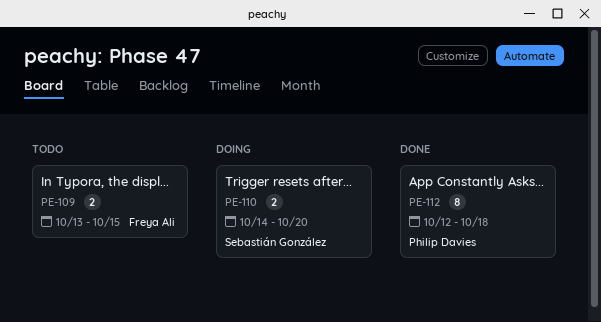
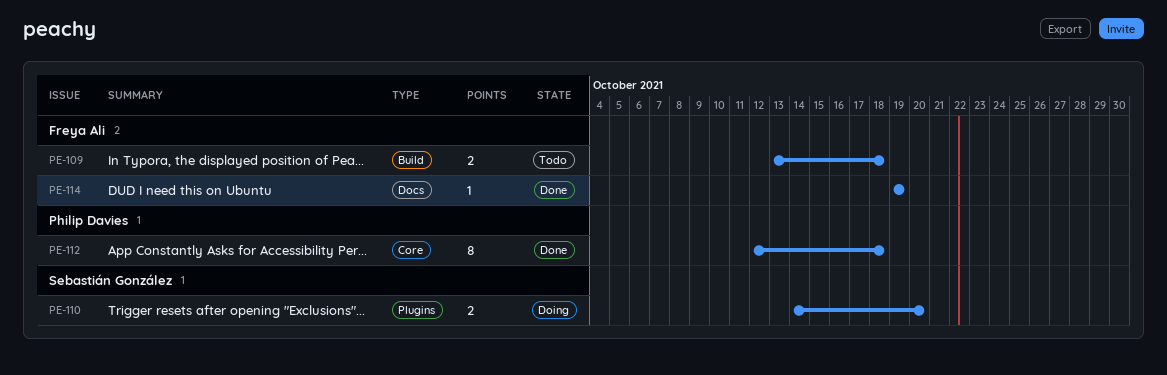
PE-109, due: Oct 15 -> Oct 18
PE-114: none -> present

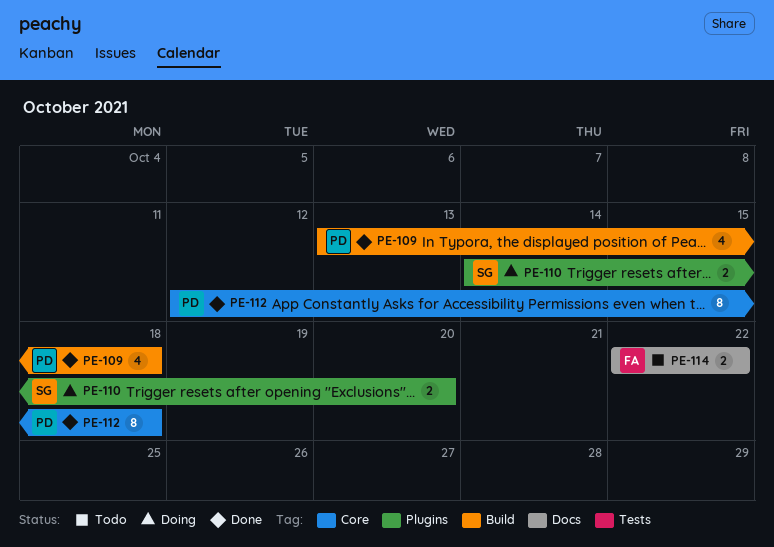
PE-109, status: Todo -> Done
PE-109, owner: Freya Ali -> Philip Davies
PE-109, estimate: 2 -> 4
PE-114, status: Done -> Todo
PE-114, estimate: 1 -> 2
PE-114, start: Oct 19 -> Oct 22
PE-114, due: Oct 19 -> Oct 22

